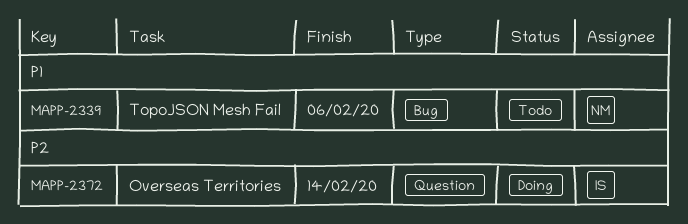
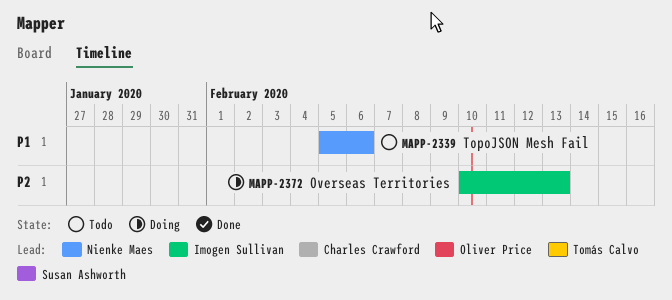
MAPP-2372, due: Feb 14 -> Feb 13

